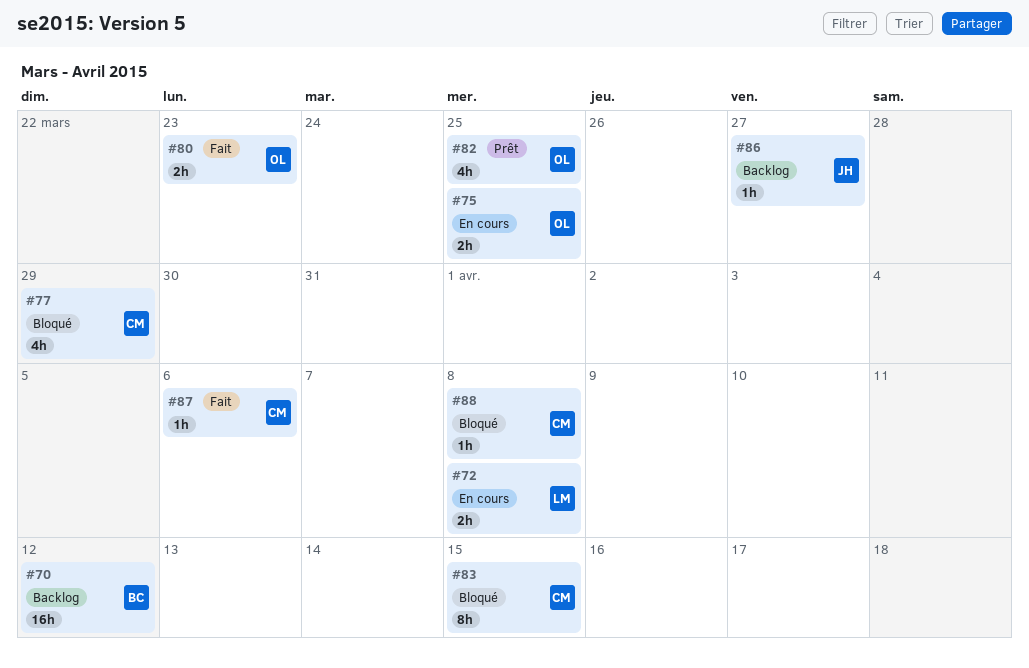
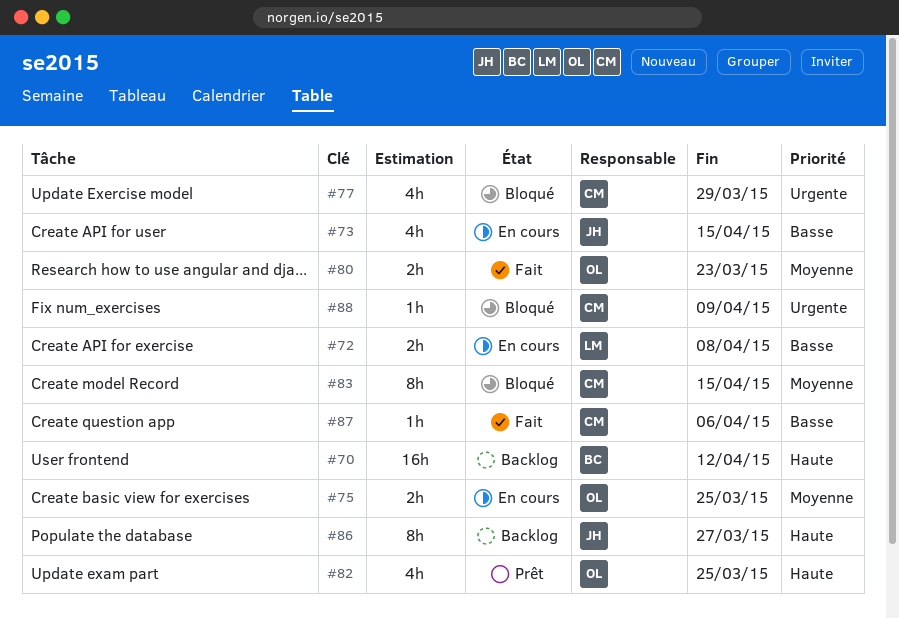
#73: none -> present
#86, estimate: 1h -> 8h
#88, due: Apr 8 -> Apr 9

